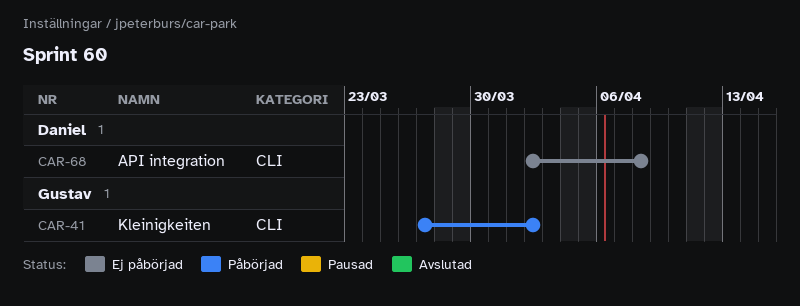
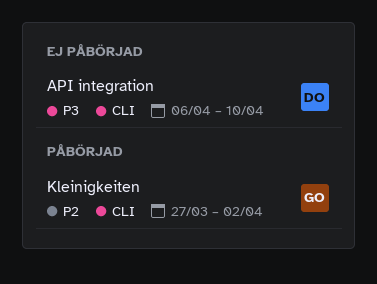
API integration, start: Apr 2 -> Apr 6
API integration, due: Apr 8 -> Apr 10

